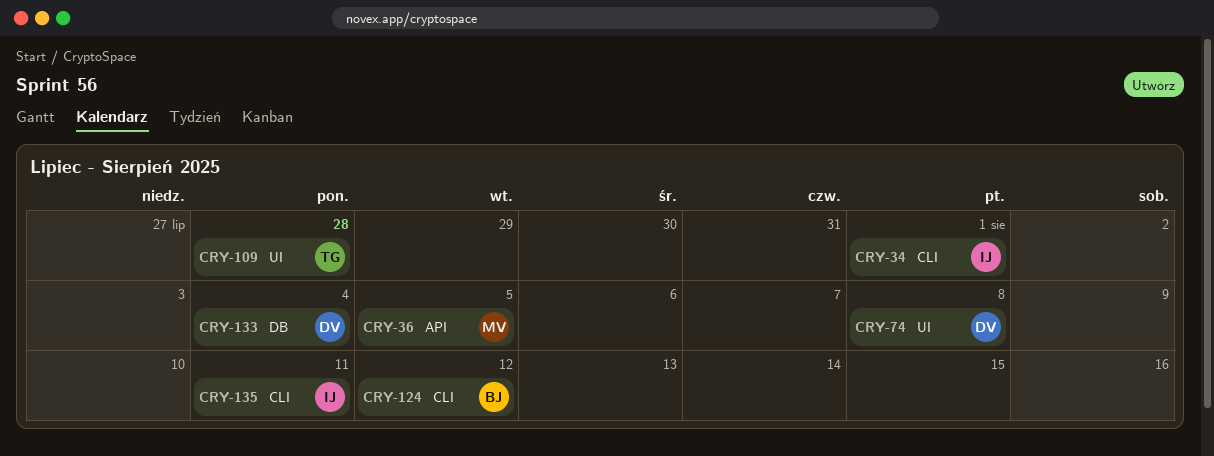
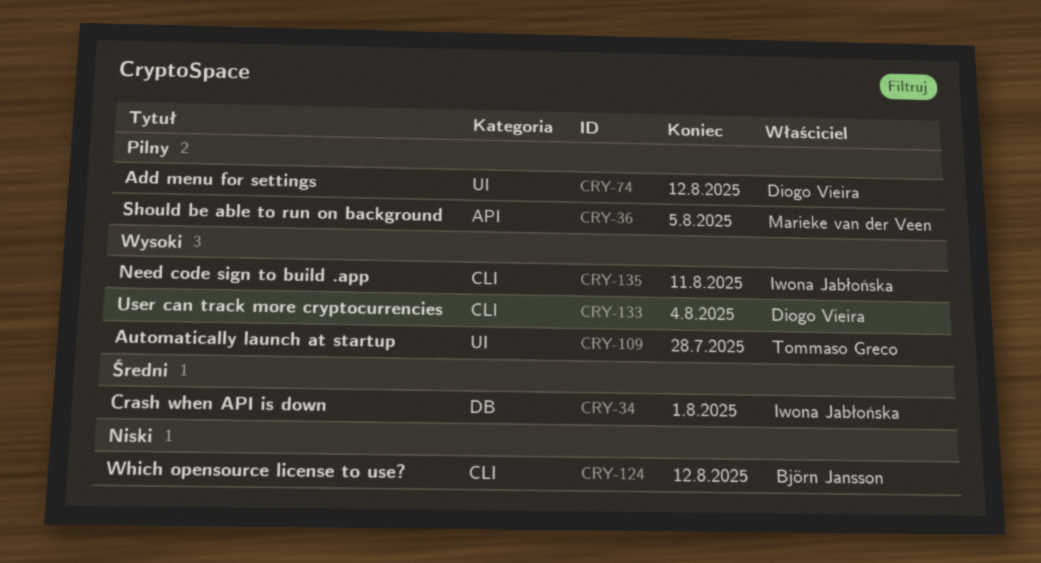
CRY-34, label: CLI -> DB
CRY-74, due: Aug 8 -> Aug 12
CRY-133, label: DB -> CLI

